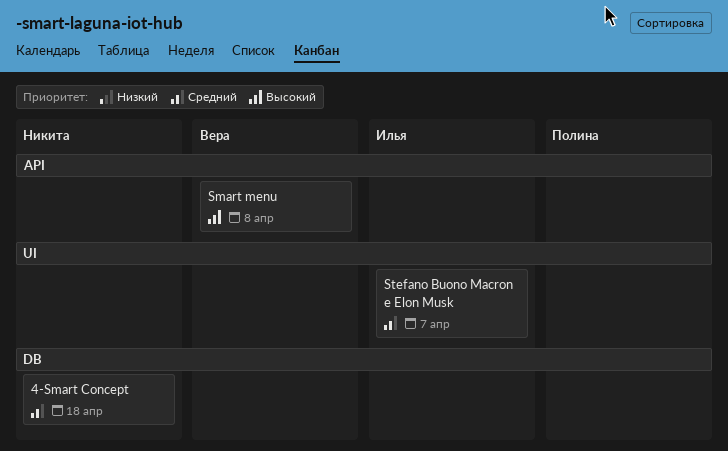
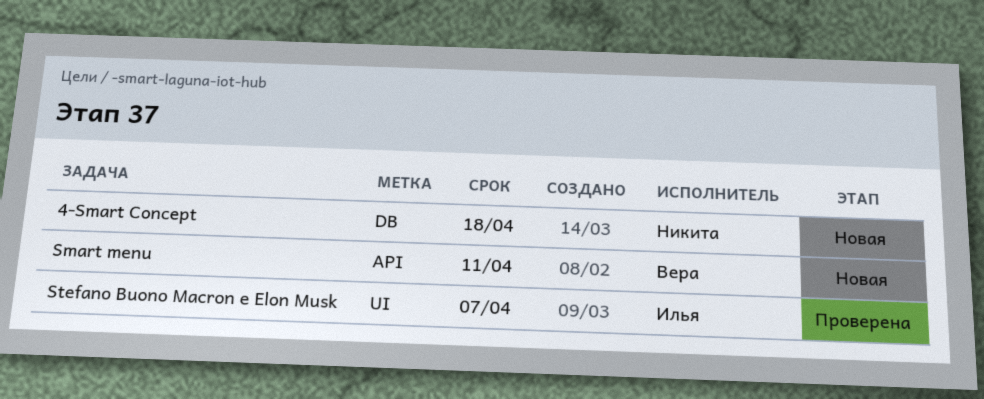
Smart menu, due: Apr 8 -> Apr 11

